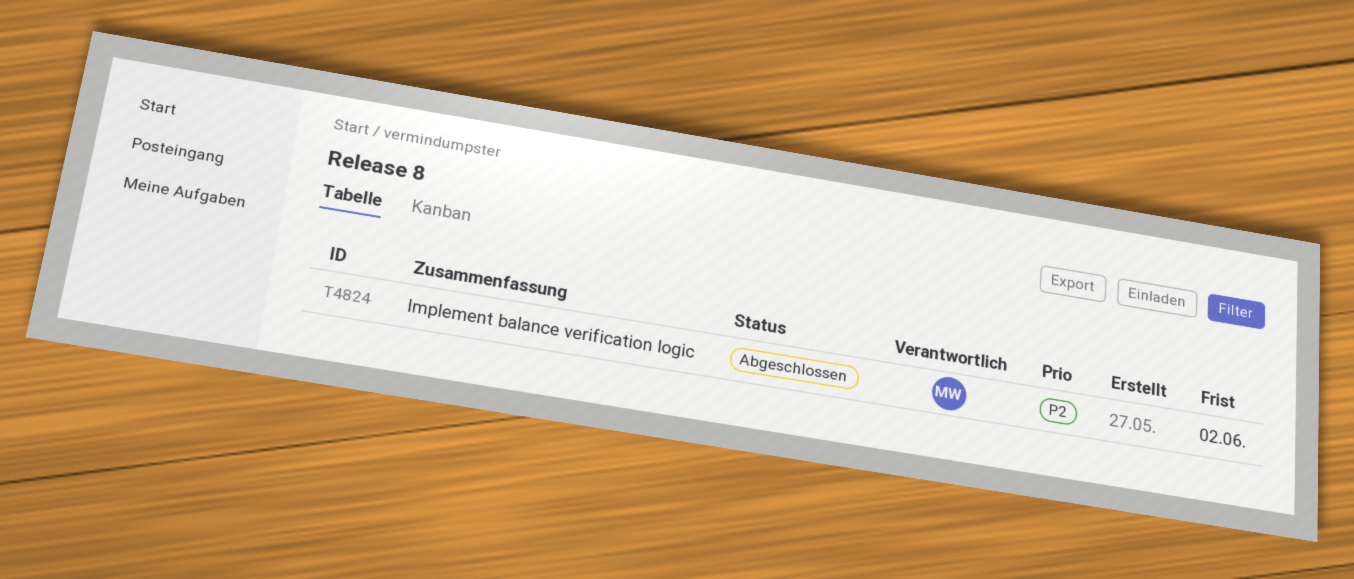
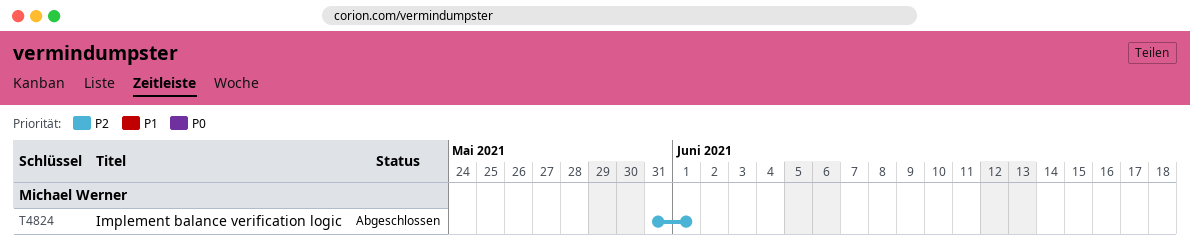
T4824, due: Jun 2 -> Jun 1

